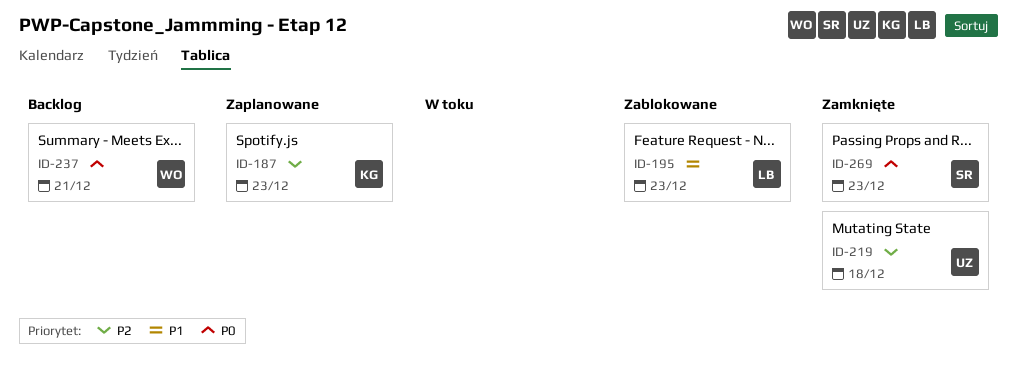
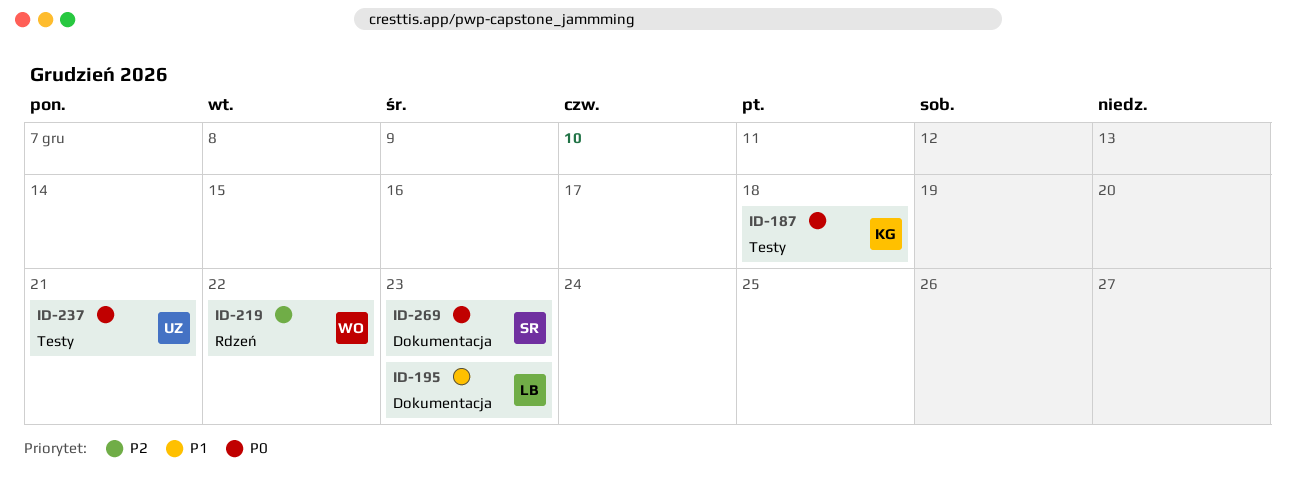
ID-187, priority: P2 -> P0
ID-187, due: Dec 23 -> Dec 18
ID-219, owner: UZ -> WO
ID-219, due: Dec 18 -> Dec 22
ID-237, owner: WO -> UZ

